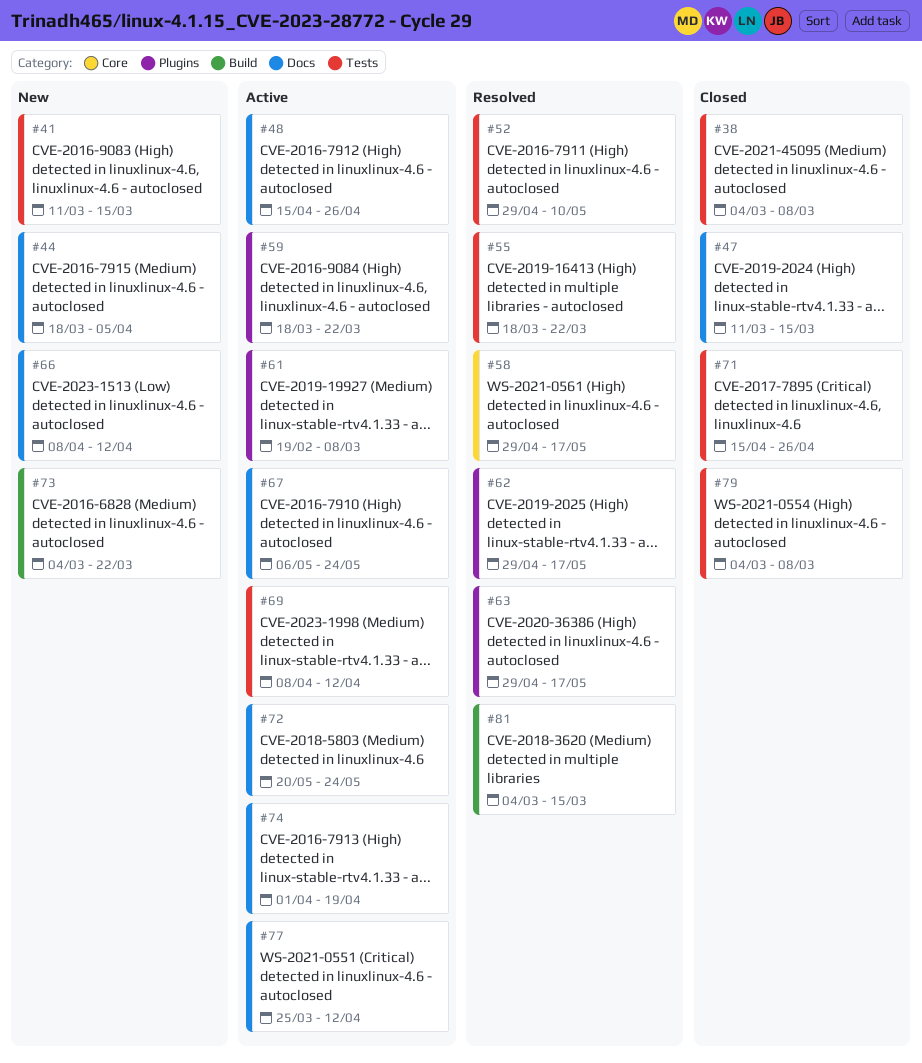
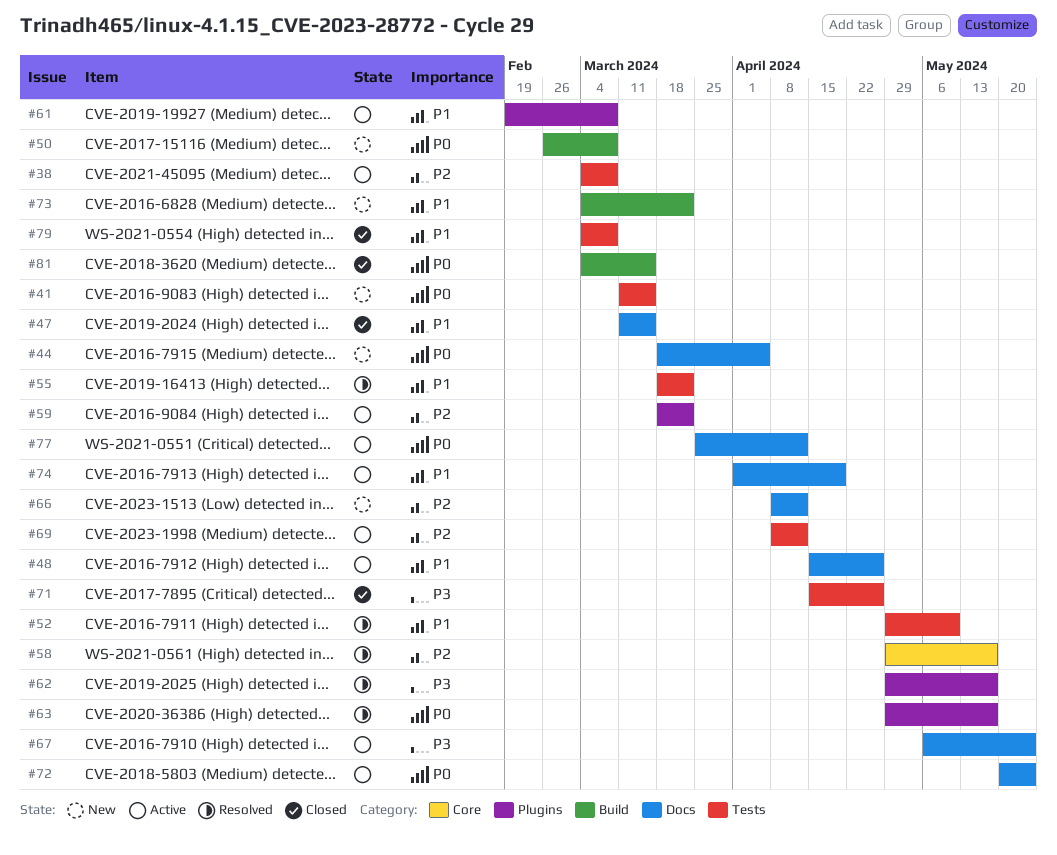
#38, status: Closed -> Active
#50: none -> present
#81, status: Resolved -> Closed

